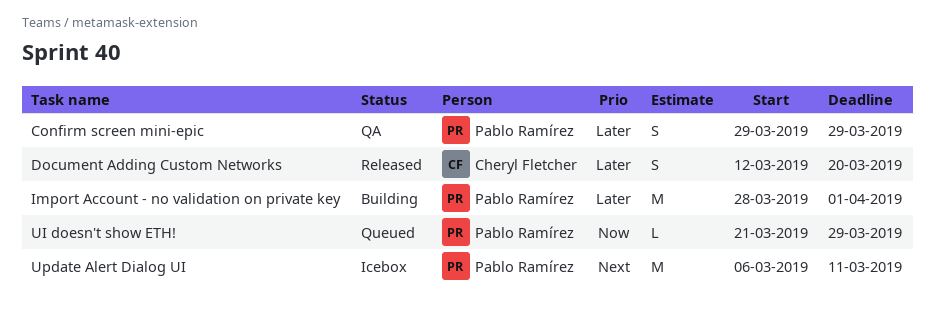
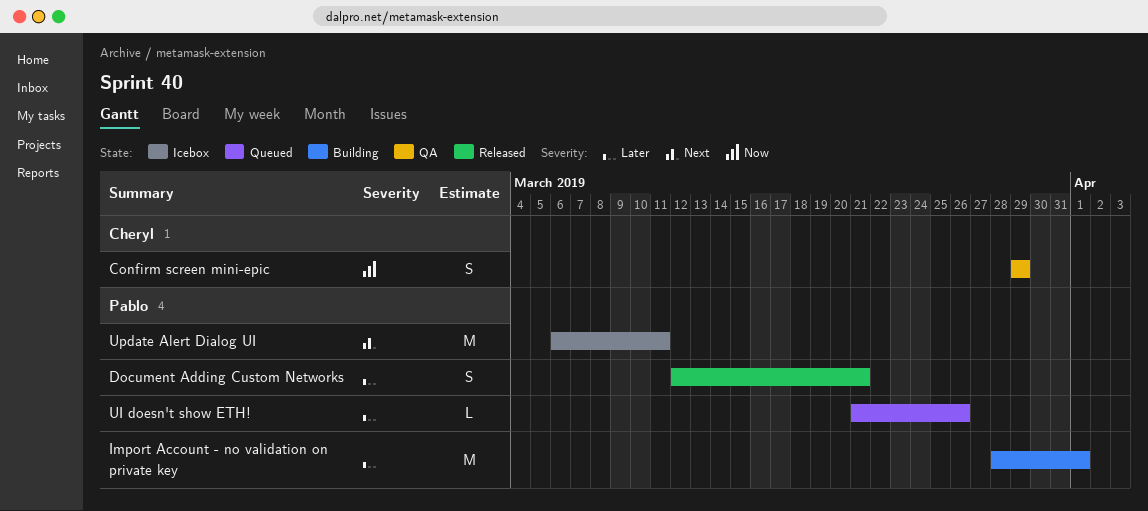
Confirm screen mini-epic, owner: Pablo Ramírez -> Cheryl Fletcher
Confirm screen mini-epic, priority: Later -> Now
Document Adding Custom Networks, owner: Cheryl Fletcher -> Pablo Ramírez
Document Adding Custom Networks, due: Mar 20 -> Mar 21
UI doesn't show ETH!, priority: Now -> Later
UI doesn't show ETH!, due: Mar 29 -> Mar 26

